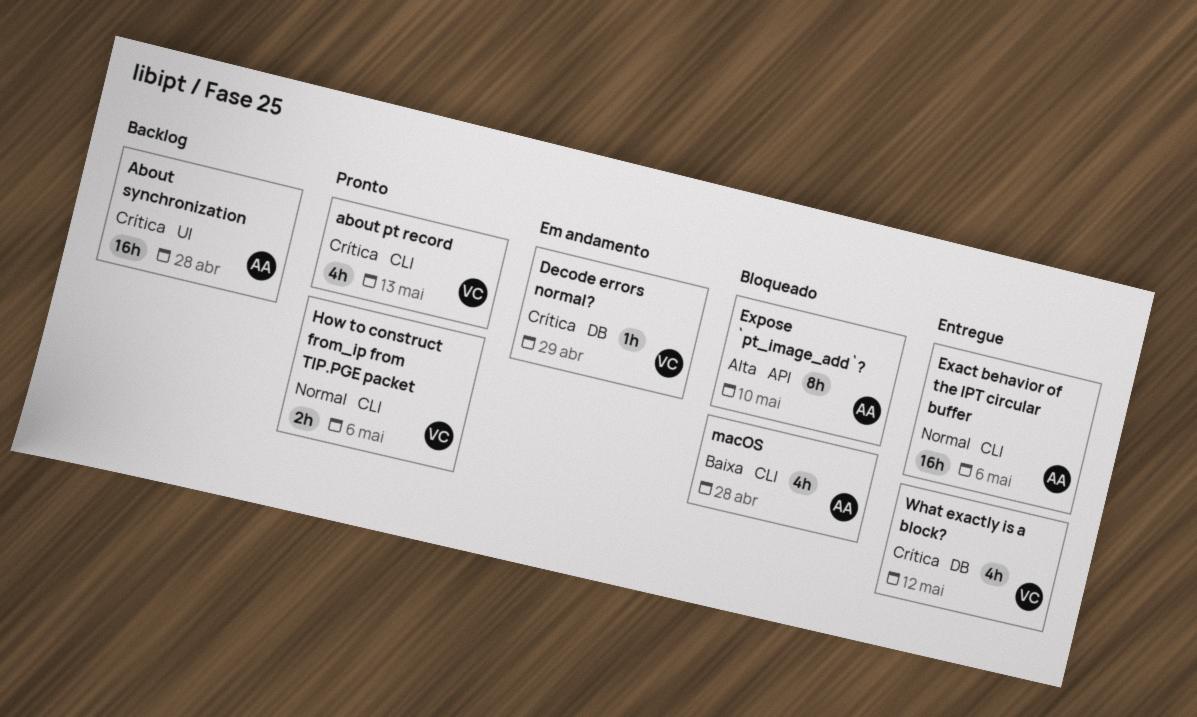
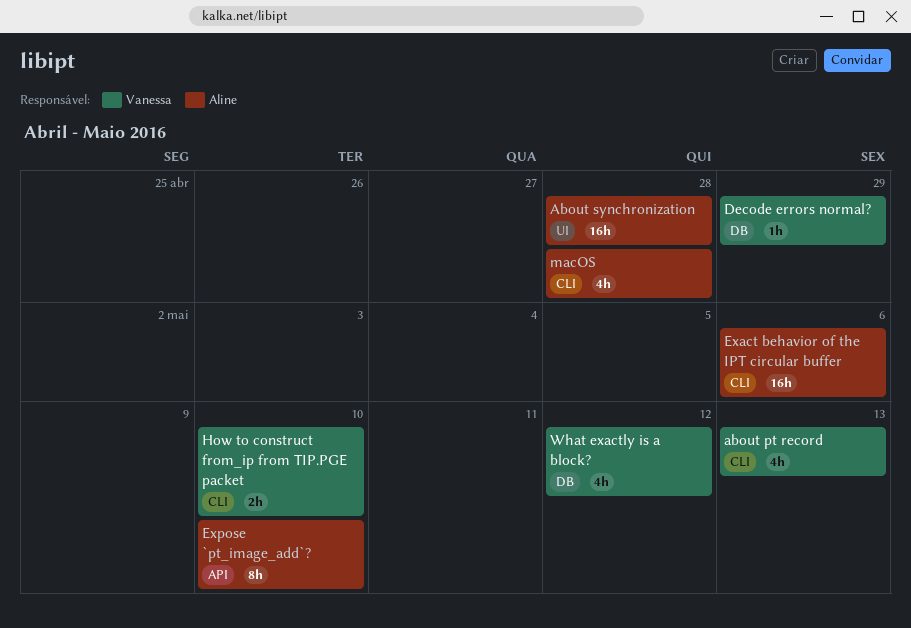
How to construct from_ip from TIP.PGE packet, due: May 6 -> May 10

